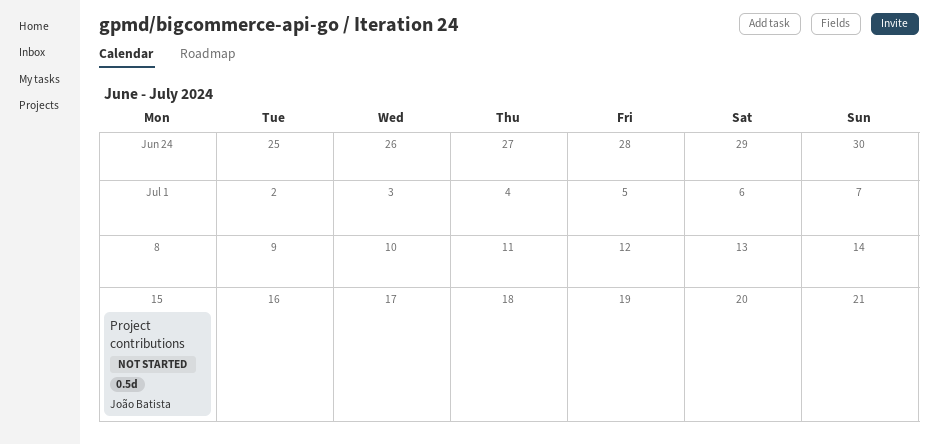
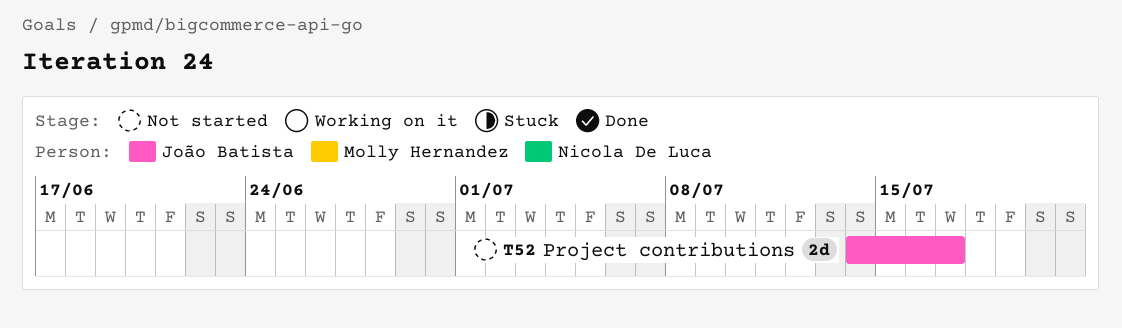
Project contributions, estimate: 0.5d -> 2d
Project contributions, due: Jul 15 -> Jul 17

